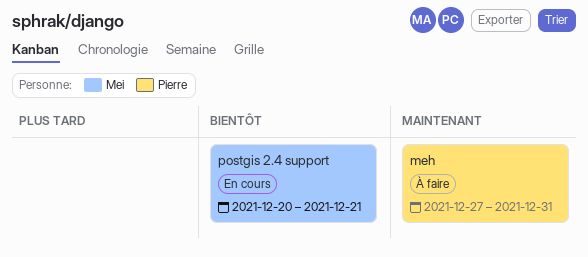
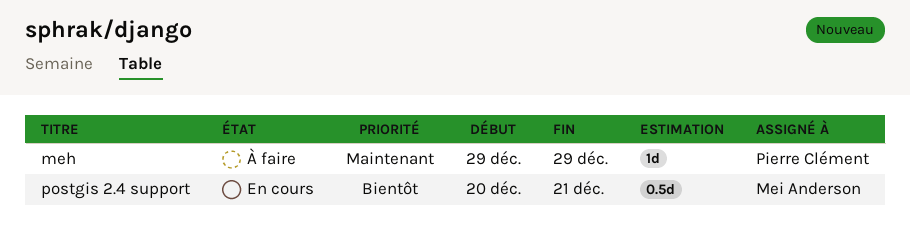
meh, start: Dec 27 -> Dec 29
meh, due: Dec 31 -> Dec 29

